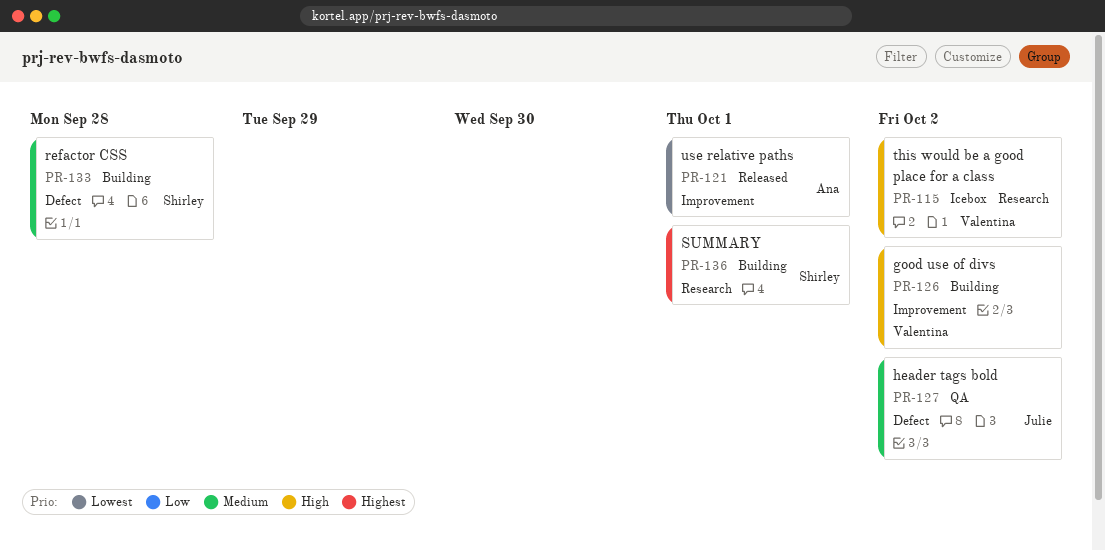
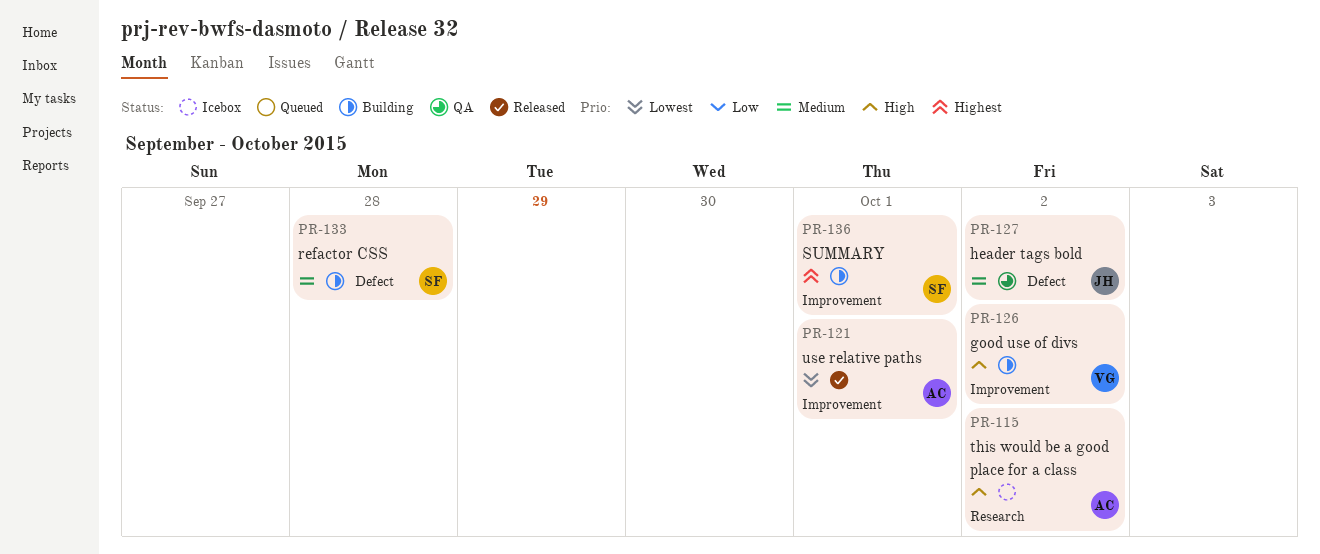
PR-115, owner: Valentina -> Ana
PR-136, label: Research -> Improvement

